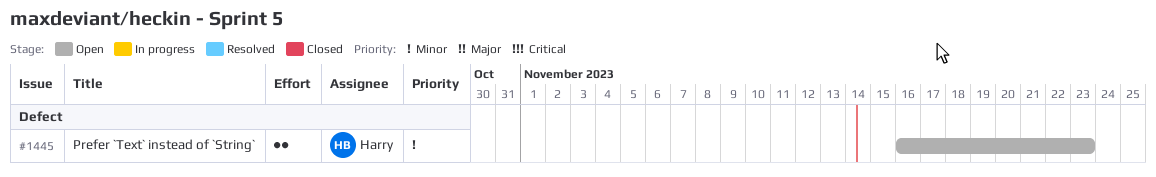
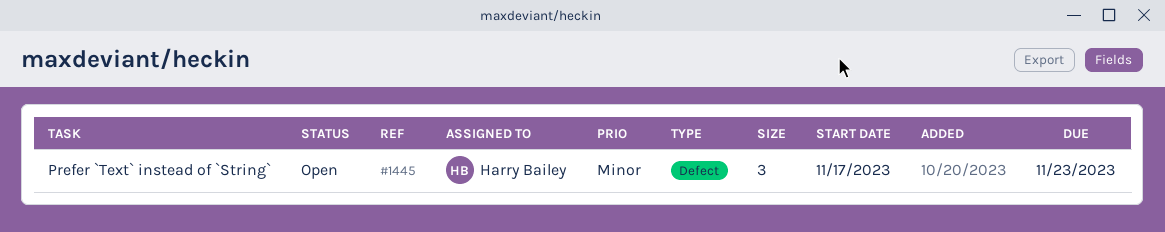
#1445, estimate: 2 -> 3
#1445, start: Nov 16 -> Nov 17

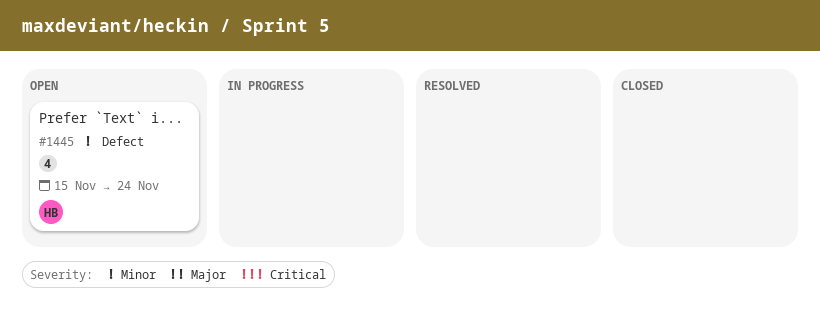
#1445, estimate: 3 -> 4
#1445, start: Nov 17 -> Nov 15
#1445, due: Nov 23 -> Nov 24

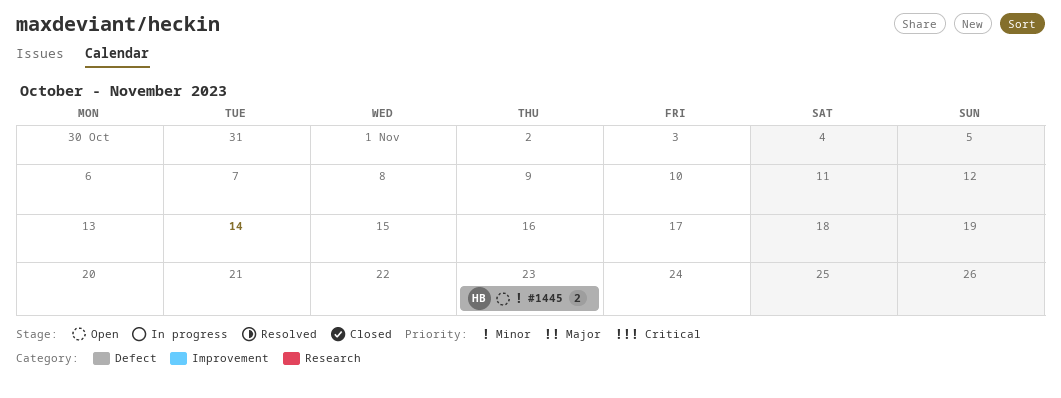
#1445, estimate: 4 -> 2
#1445, start: Nov 15 -> Nov 23
#1445, due: Nov 24 -> Nov 23

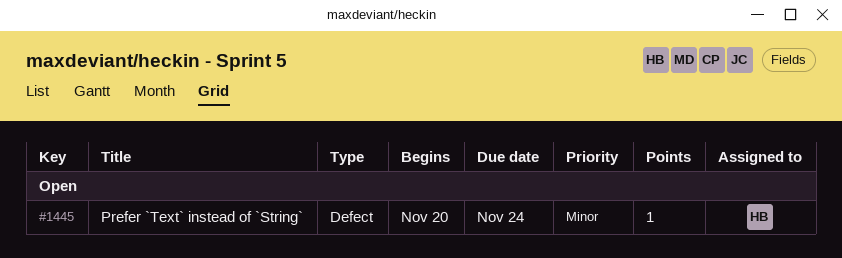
#1445, estimate: 2 -> 1
#1445, start: Nov 23 -> Nov 20
#1445, due: Nov 23 -> Nov 24

